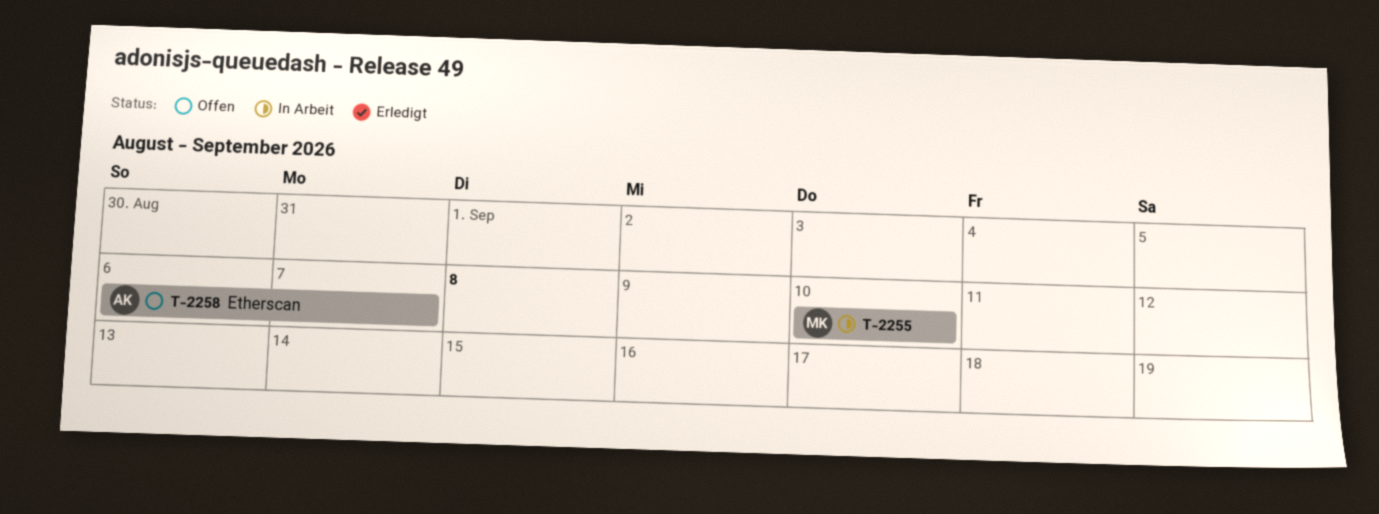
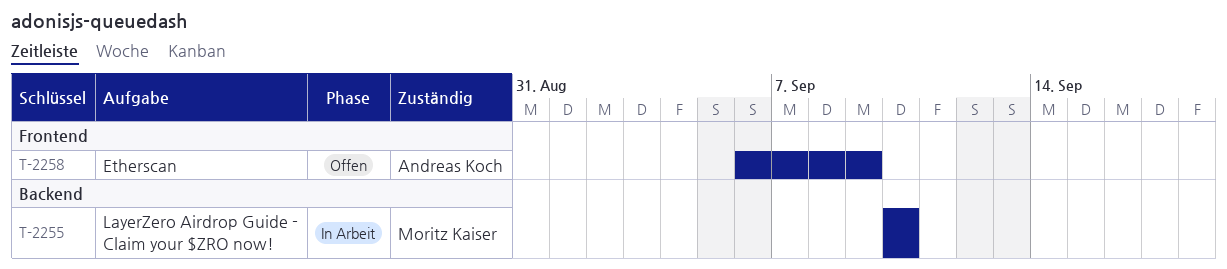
T-2258, due: Sep 7 -> Sep 9

